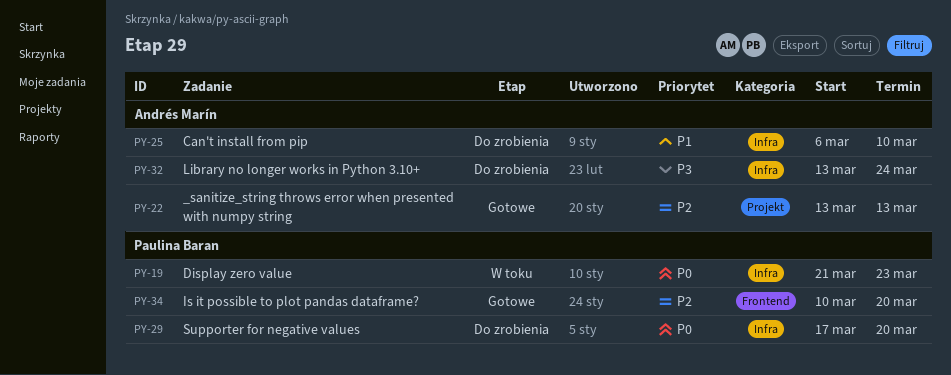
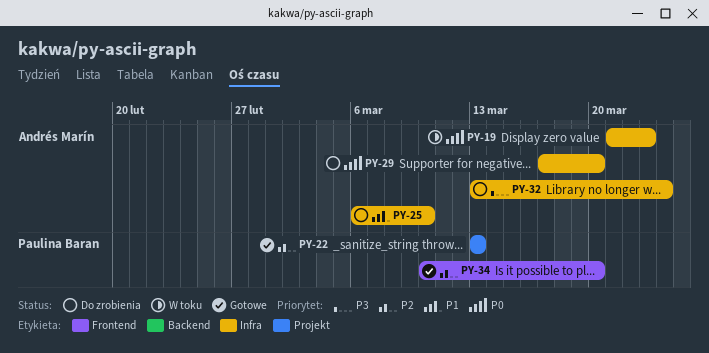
PY-19, owner: Paulina Baran -> Andrés Marín
PY-22, owner: Andrés Marín -> Paulina Baran
PY-29, owner: Paulina Baran -> Andrés Marín

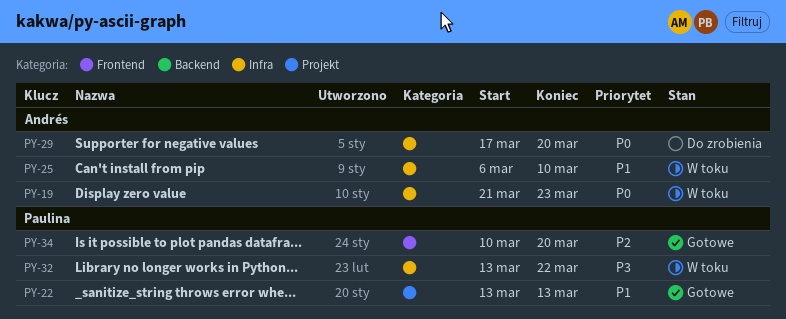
PY-22, priority: P2 -> P1
PY-25, status: Do zrobienia -> W toku
PY-32, status: Do zrobienia -> W toku
PY-32, owner: Andrés Marín -> Paulina Baran
PY-32, due: Mar 24 -> Mar 22

